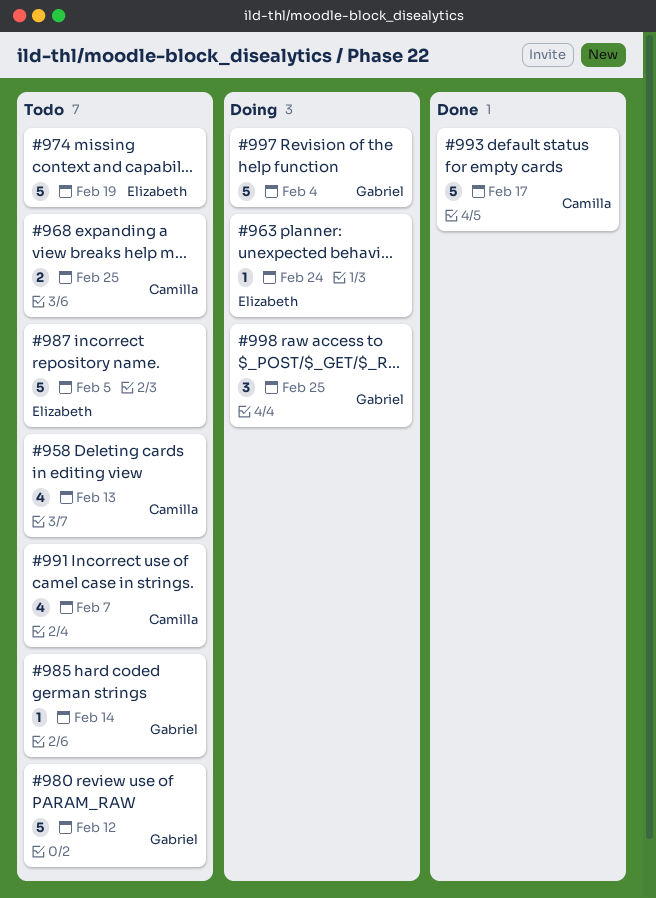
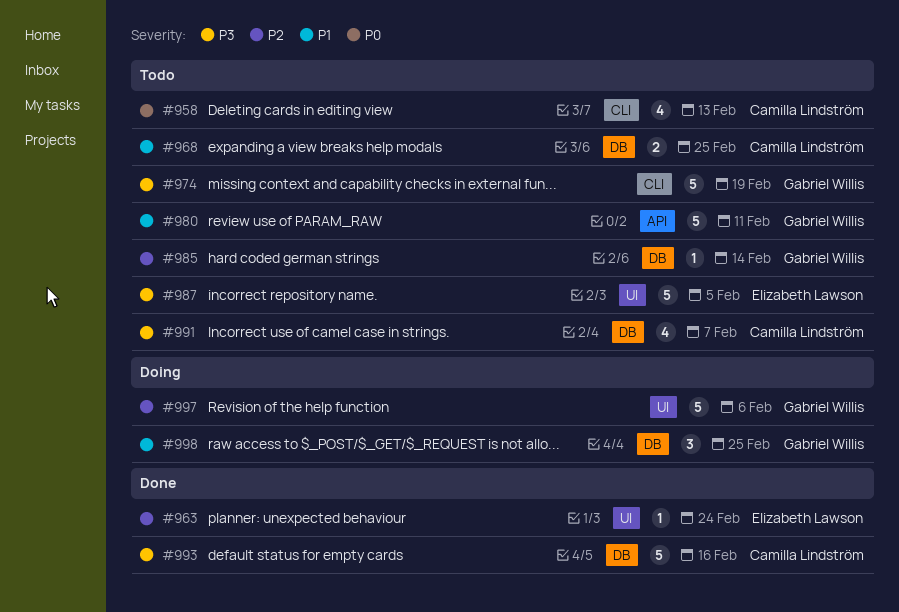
#963, status: Doing -> Done
#974, owner: Elizabeth Lawson -> Gabriel Willis
#980, due: Feb 12 -> Feb 11
#993, due: Feb 17 -> Feb 16
#997, due: Feb 4 -> Feb 6

